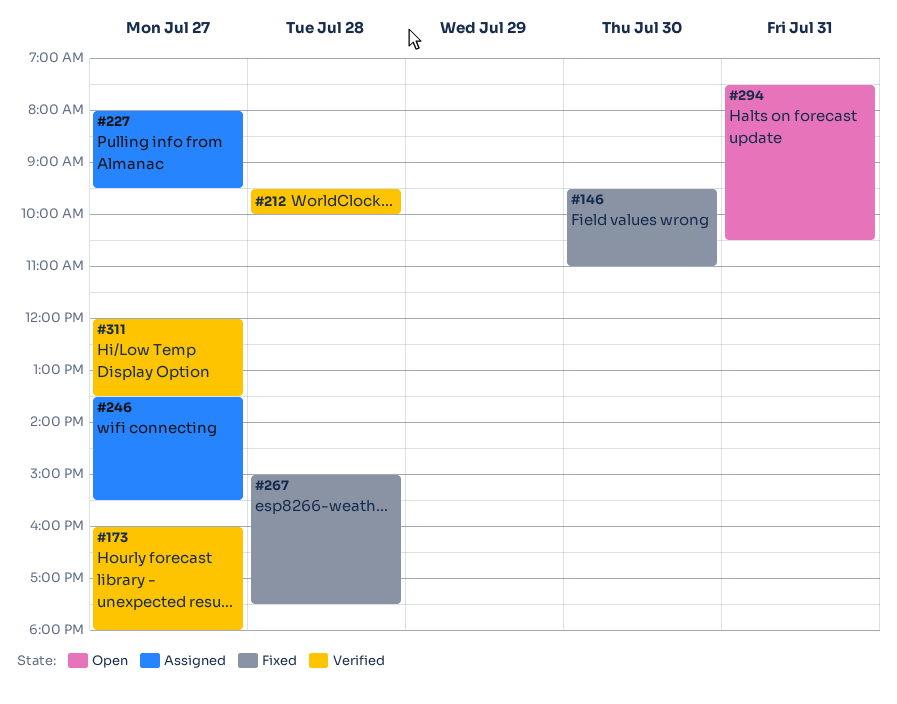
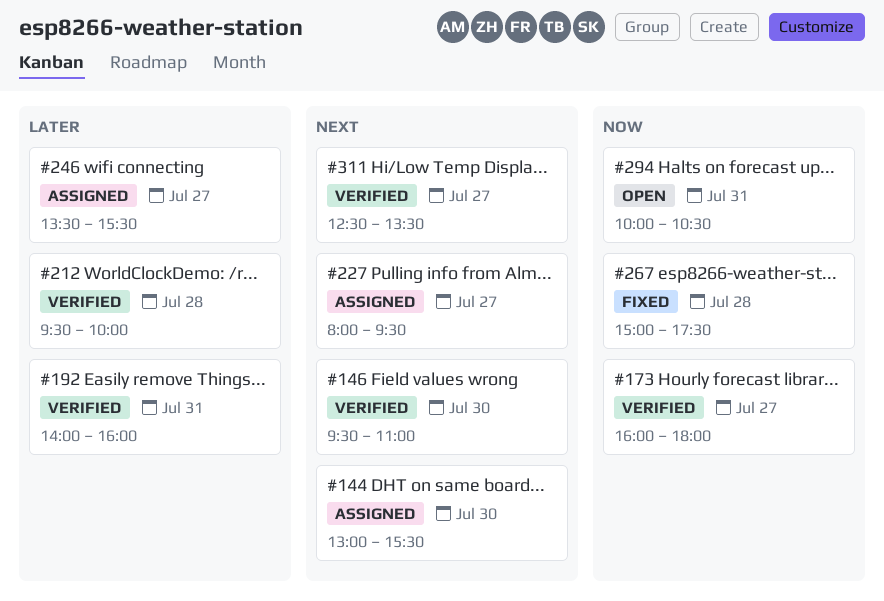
#144: none -> present
#146, status: Fixed -> Verified
#192: none -> present
#294, begins: 07:30 -> 10:00
#311, begins: 12:00 -> 12:30

